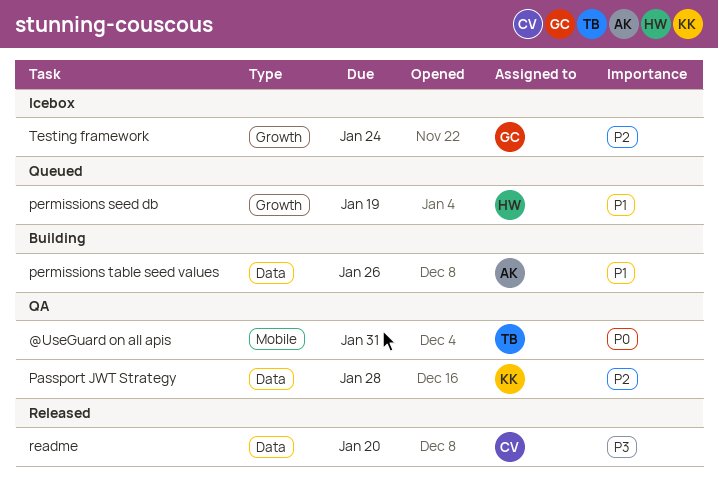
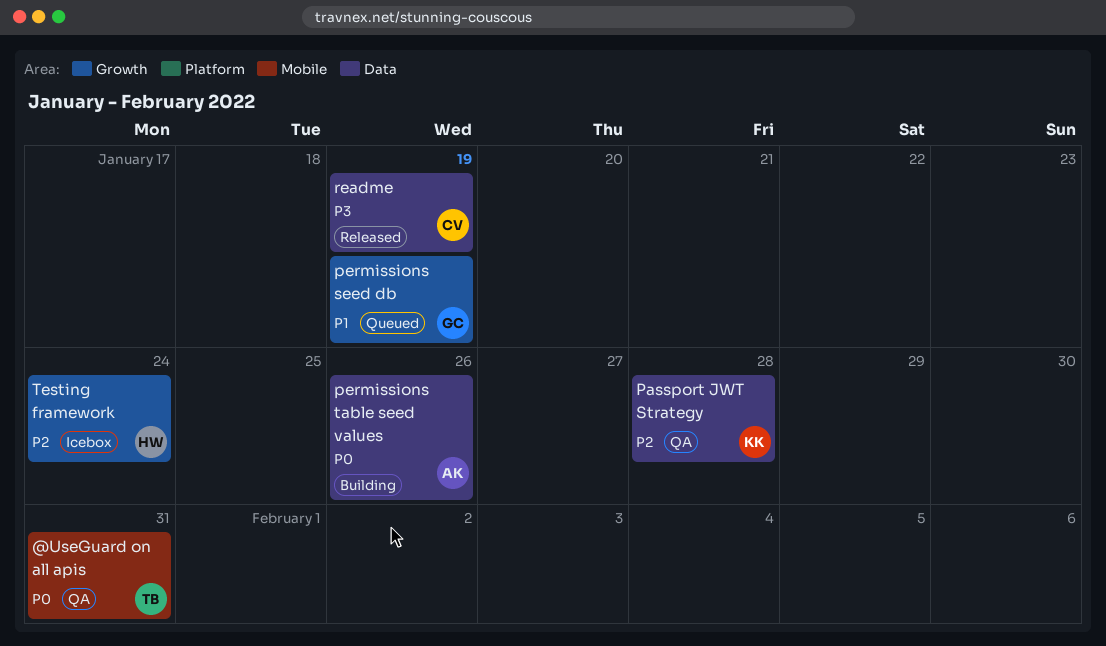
permissions seed db, owner: HW -> GC
permissions table seed values, priority: P1 -> P0
readme, due: Jan 20 -> Jan 19
Testing framework, owner: GC -> HW

